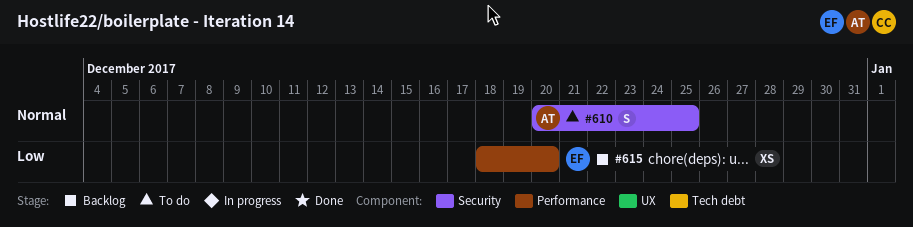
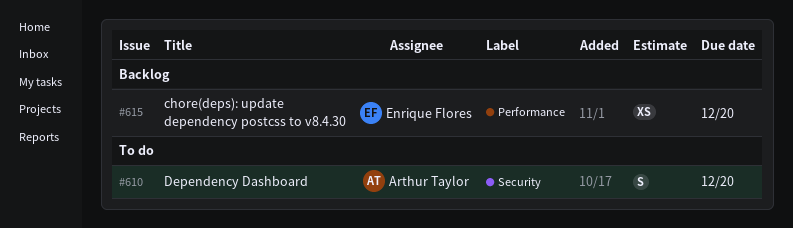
#610, due: Dec 25 -> Dec 20

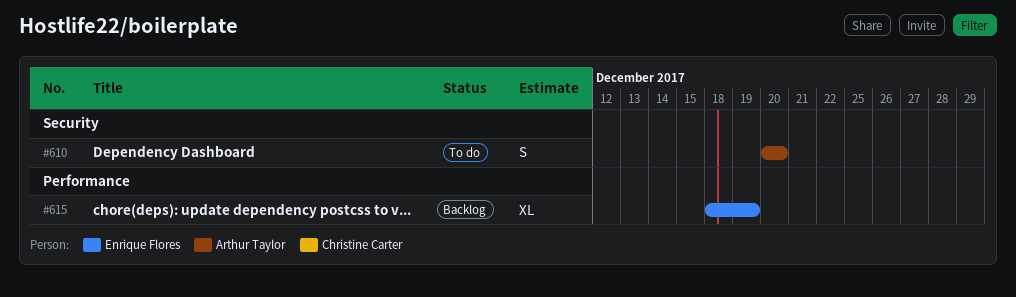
#615, estimate: XS -> XL
#615, due: Dec 20 -> Dec 19

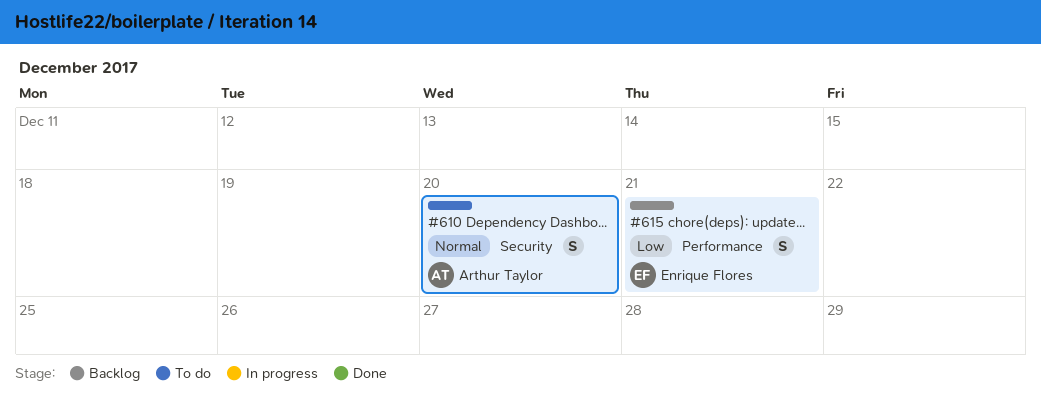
#615, estimate: XL -> S
#615, due: Dec 19 -> Dec 21

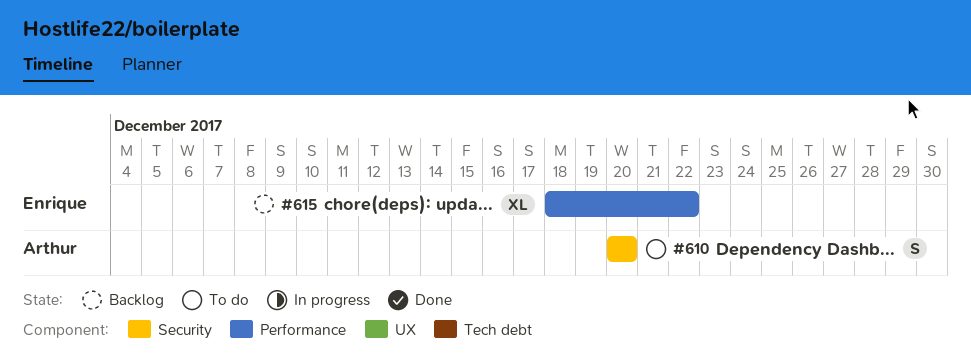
#615, estimate: S -> XL
#615, due: Dec 21 -> Dec 22

